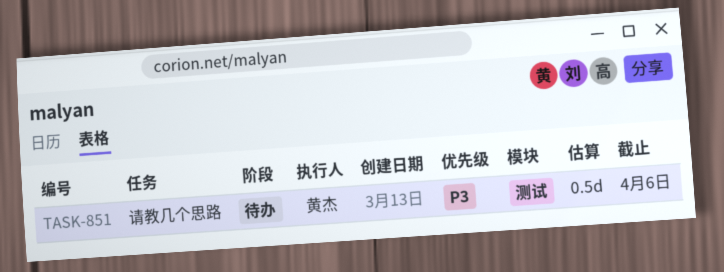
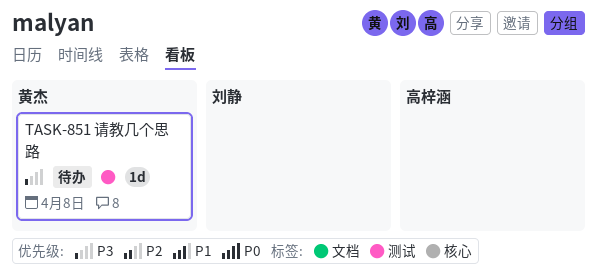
TASK-851, estimate: 0.5d -> 1d
TASK-851, due: Apr 6 -> Apr 8

